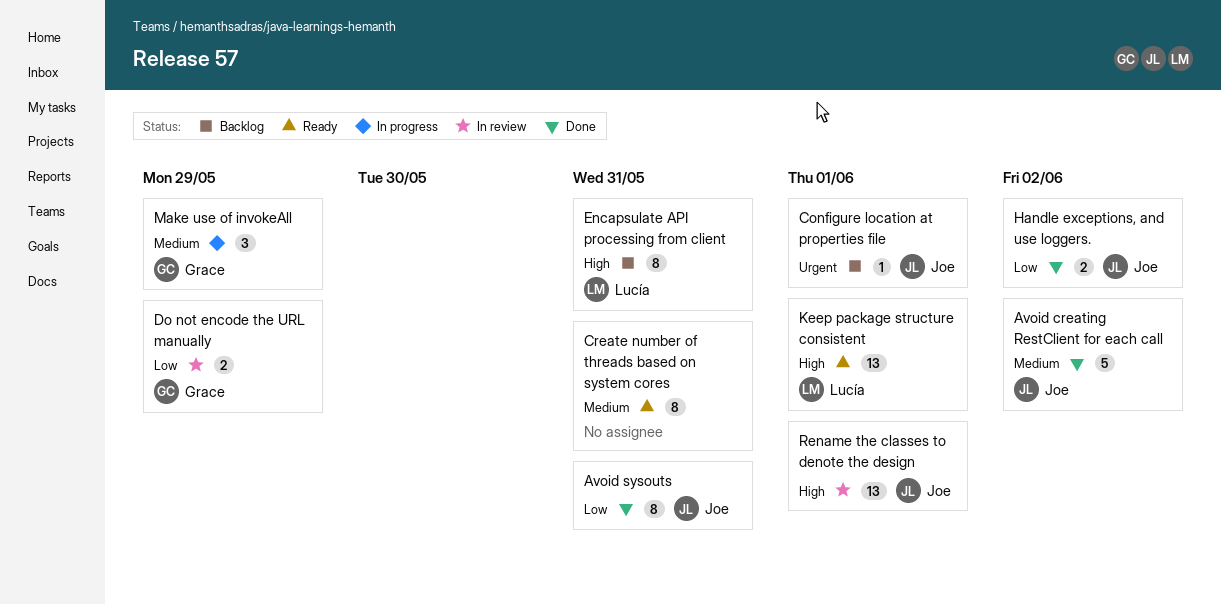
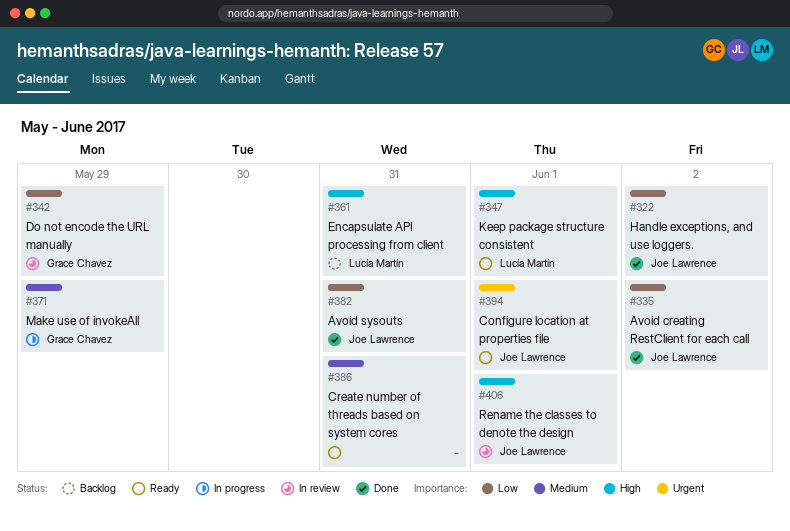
Avoid creating RestClient for each call, priority: Medium -> Low
Configure location at properties file, status: Backlog -> Ready

